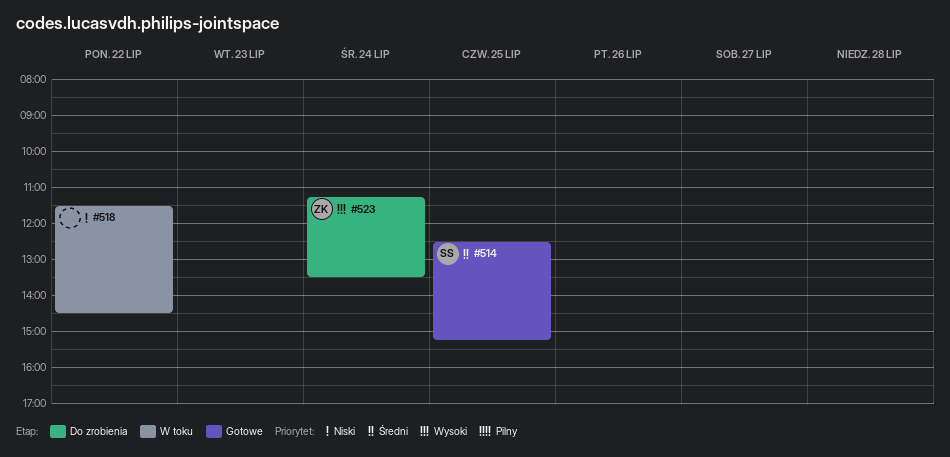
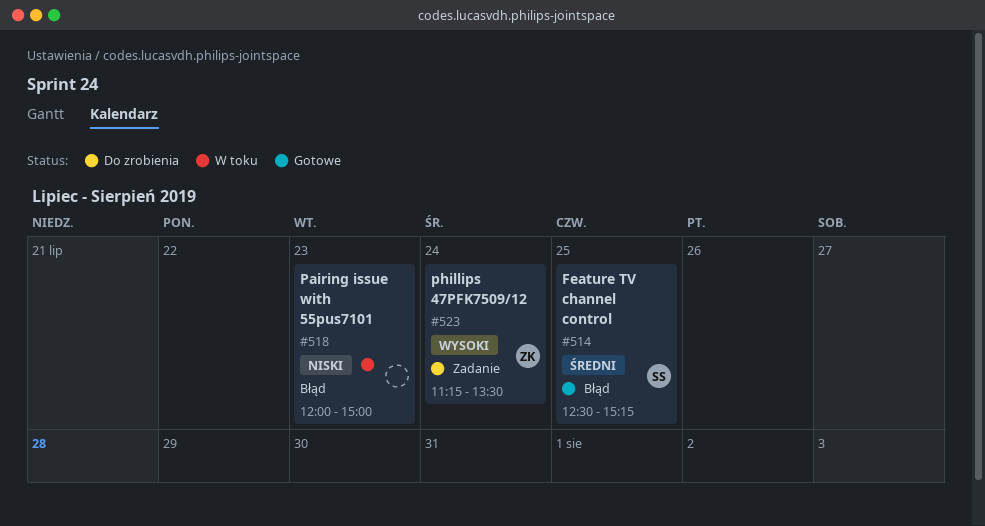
#518, day: Jul 22 -> Jul 23
#518, begins: 11:30 -> 12:00
#518, ends: 14:30 -> 15:00

